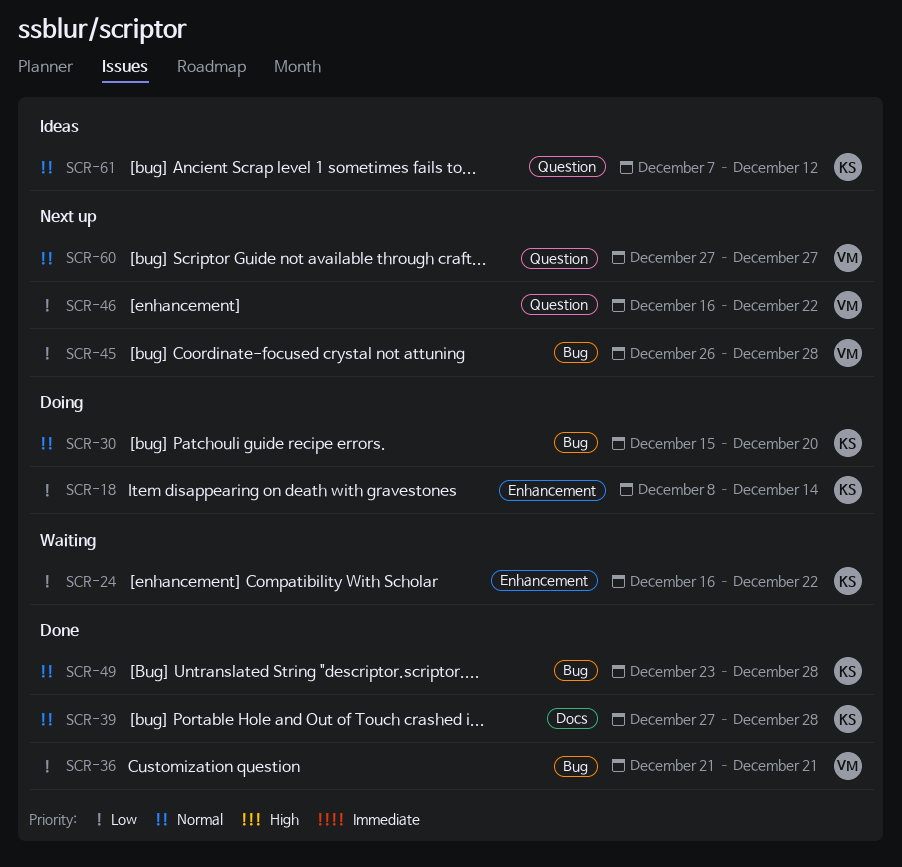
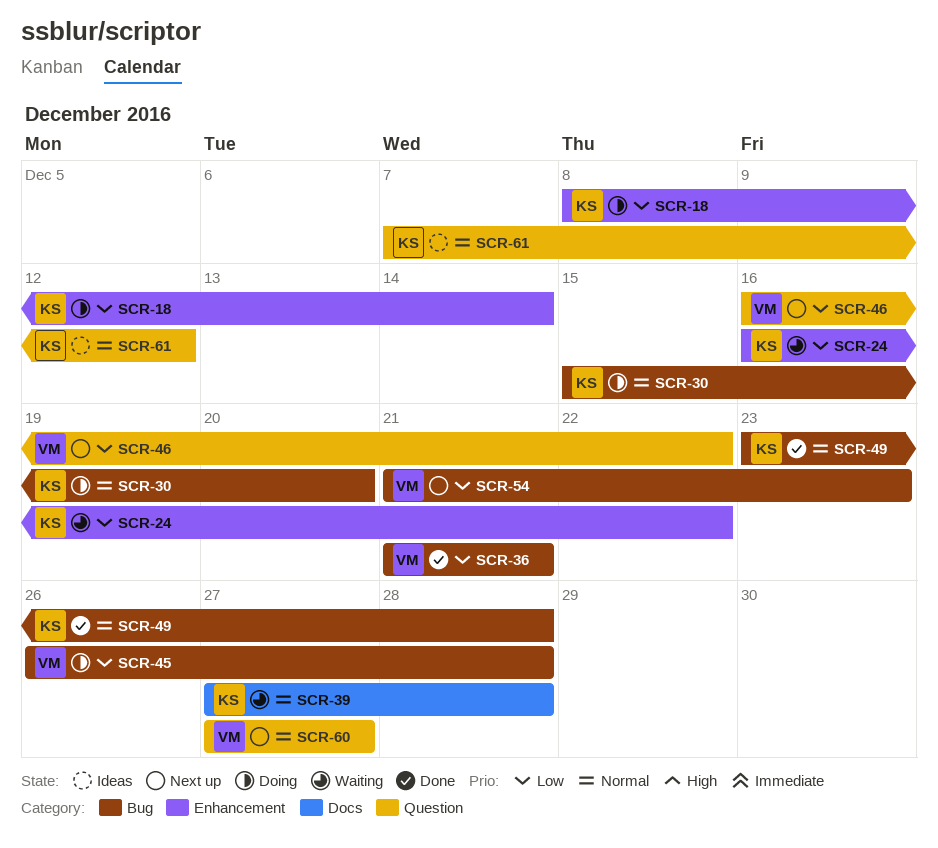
SCR-39, status: Done -> Waiting
SCR-45, status: Next up -> Doing
SCR-54: none -> present

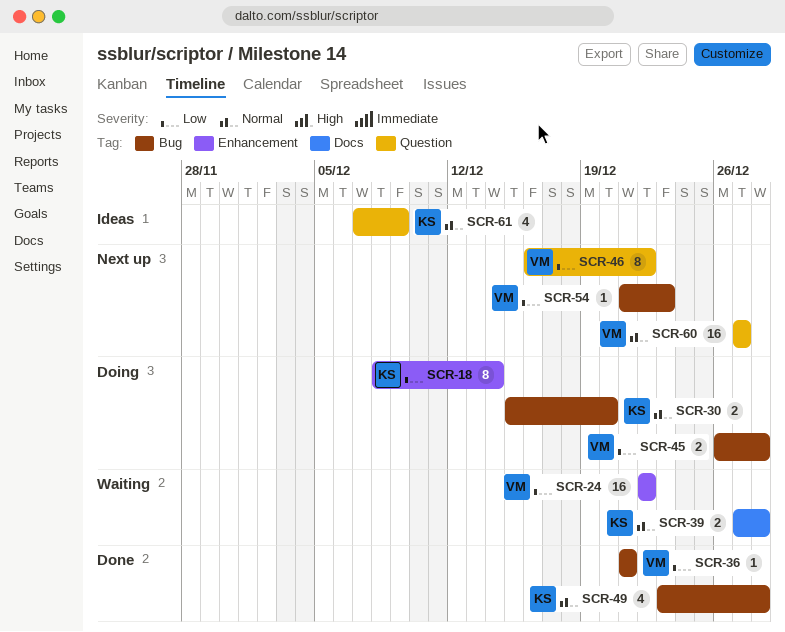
SCR-24, owner: KS -> VM
SCR-24, start: Dec 16 -> Dec 22
SCR-61, due: Dec 12 -> Dec 9

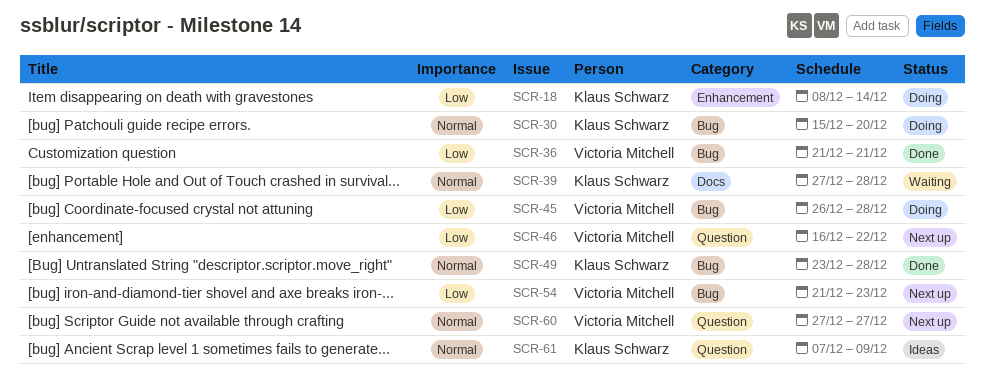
SCR-24: present -> none

